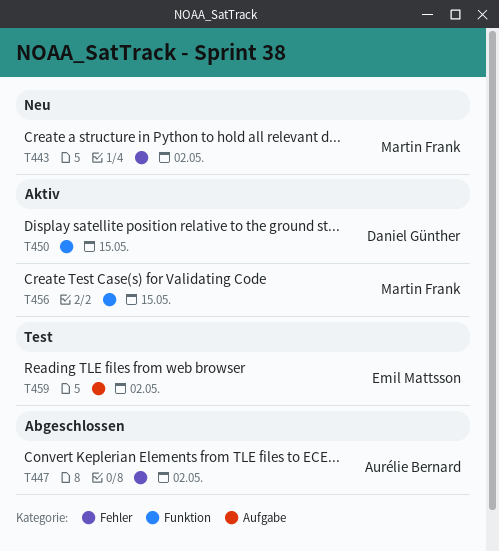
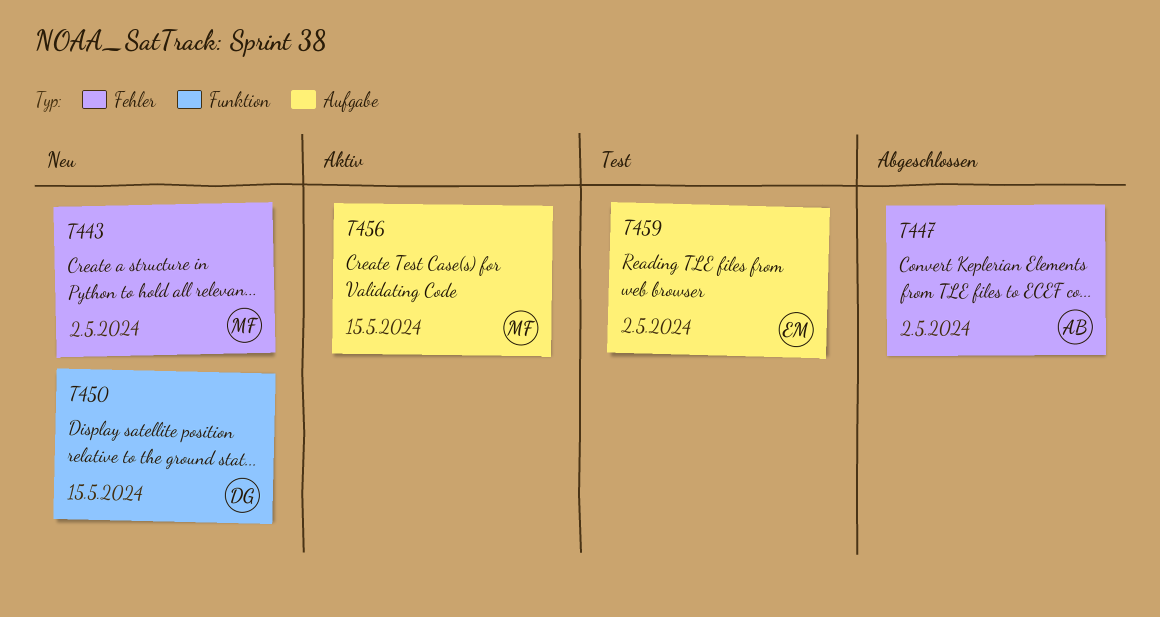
T450, status: Aktiv -> Neu
T456, label: Funktion -> Aufgabe

